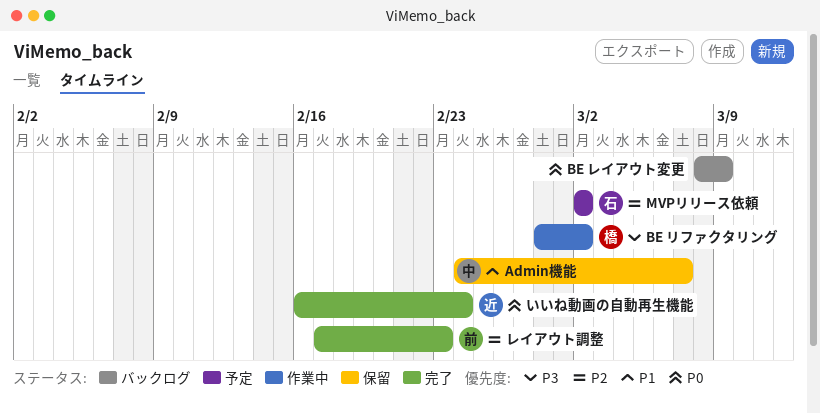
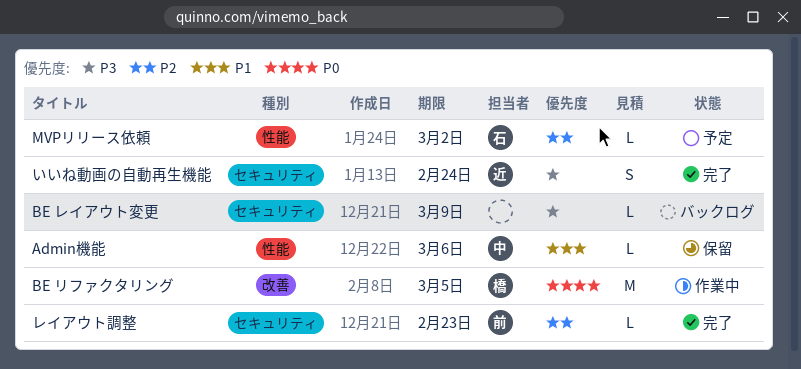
Admin機能, due: Mar 7 -> Mar 6
BE リファクタリング, priority: P3 -> P0
BE リファクタリング, due: Mar 2 -> Mar 5
BE レイアウト変更, priority: P0 -> P3
いいね動画の自動再生機能, priority: P0 -> P3

